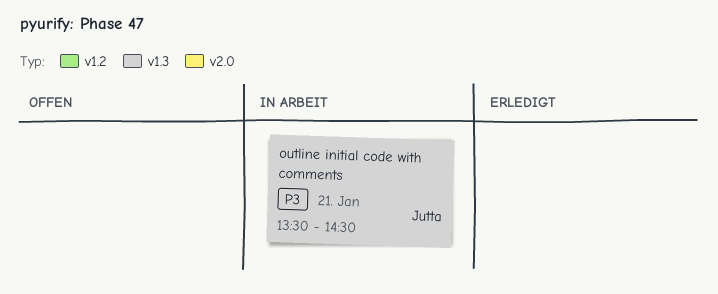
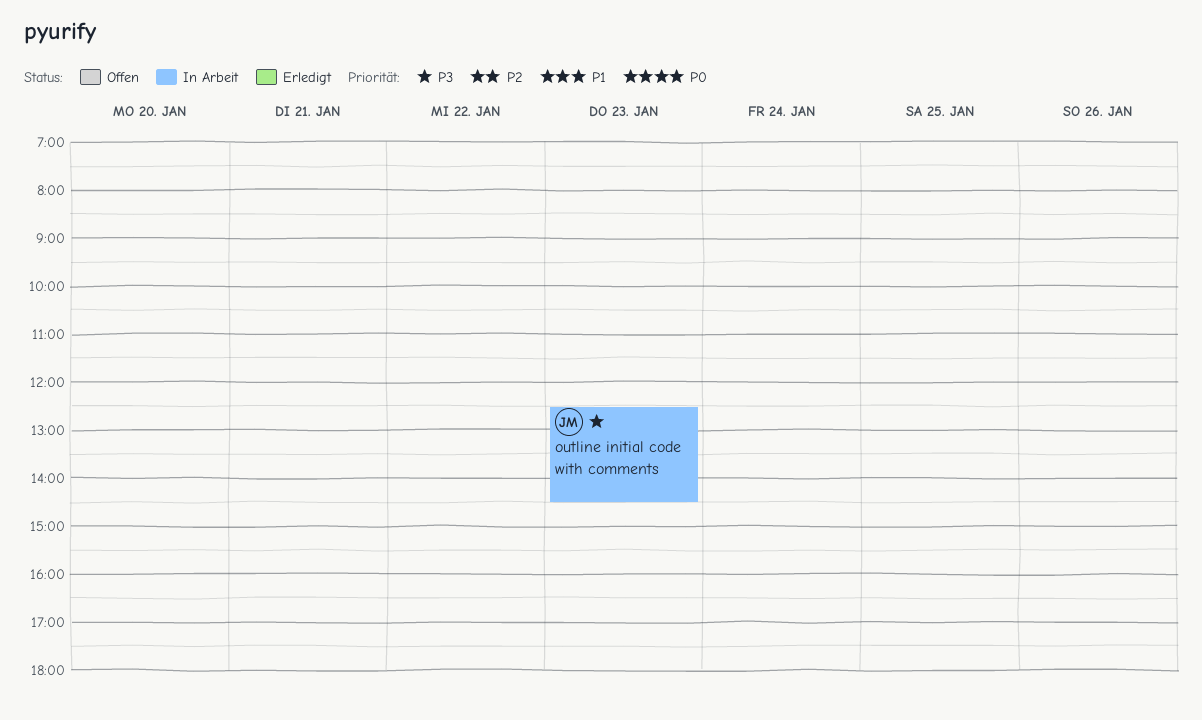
outline initial code with comments, day: Jan 21 -> Jan 23
outline initial code with comments, begins: 13:30 -> 12:30

